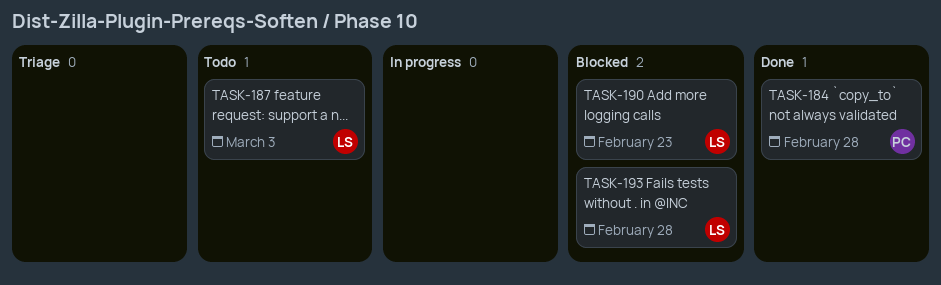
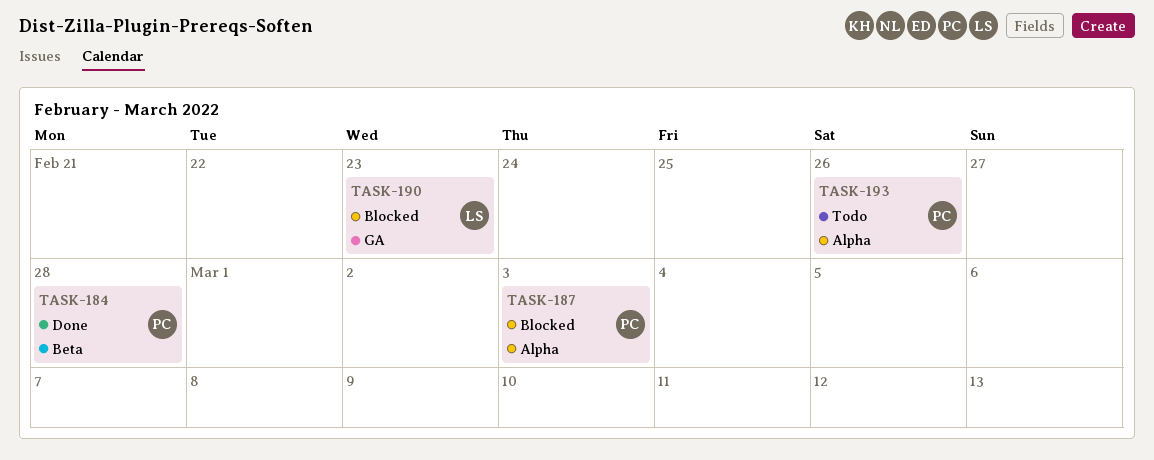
TASK-187, status: Todo -> Blocked
TASK-187, owner: LS -> PC
TASK-193, status: Blocked -> Todo
TASK-193, owner: LS -> PC
TASK-193, due: Feb 28 -> Feb 26

